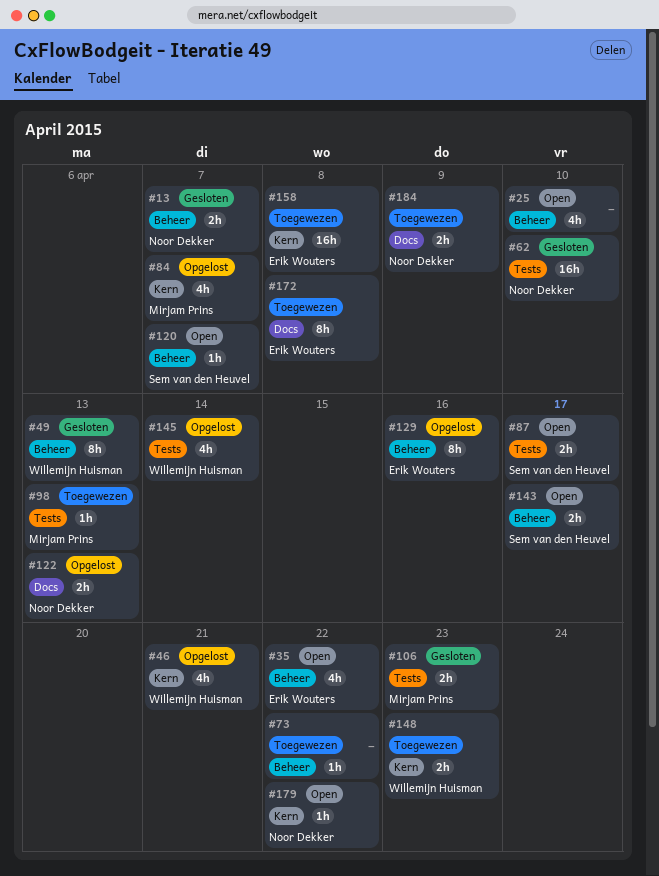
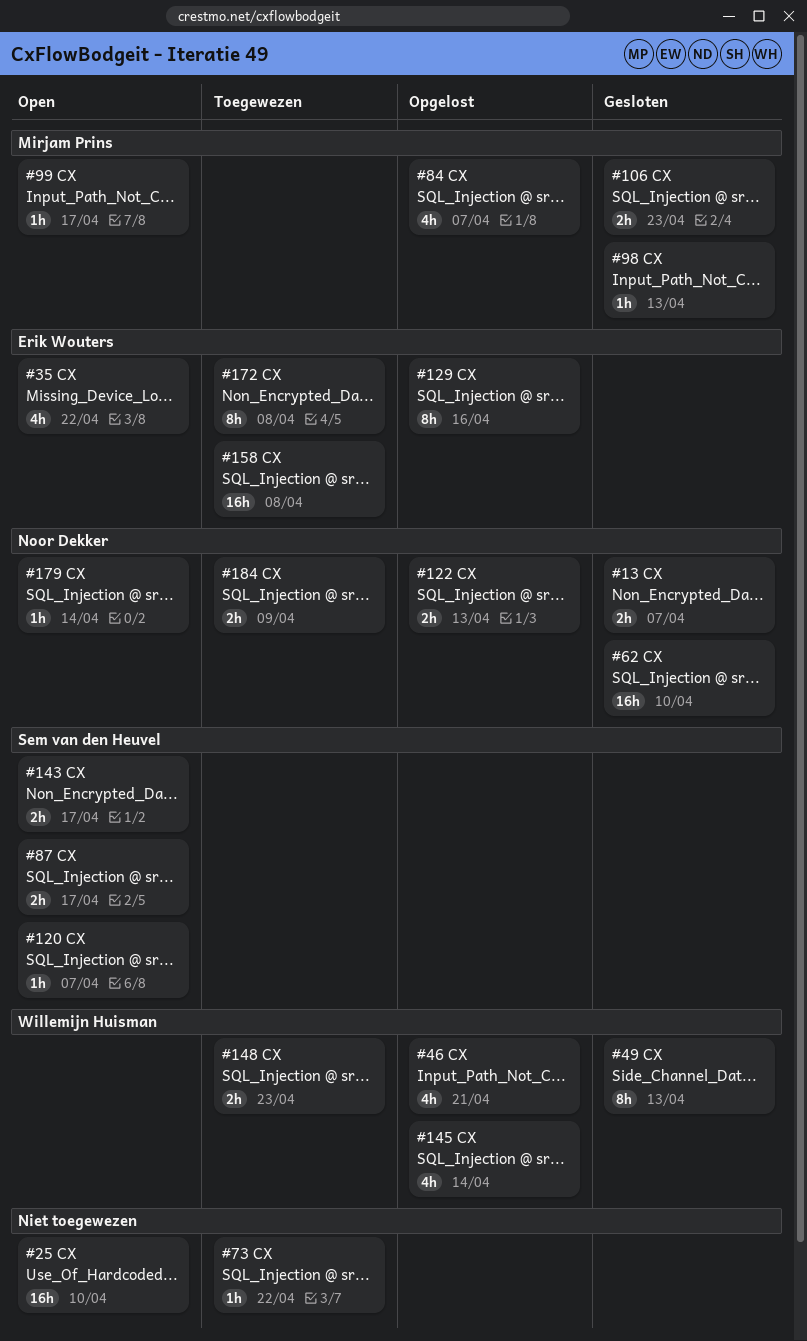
#25, estimate: 4h -> 16h
#98, status: Toegewezen -> Gesloten
#99: none -> present
#179, due: Apr 22 -> Apr 14

